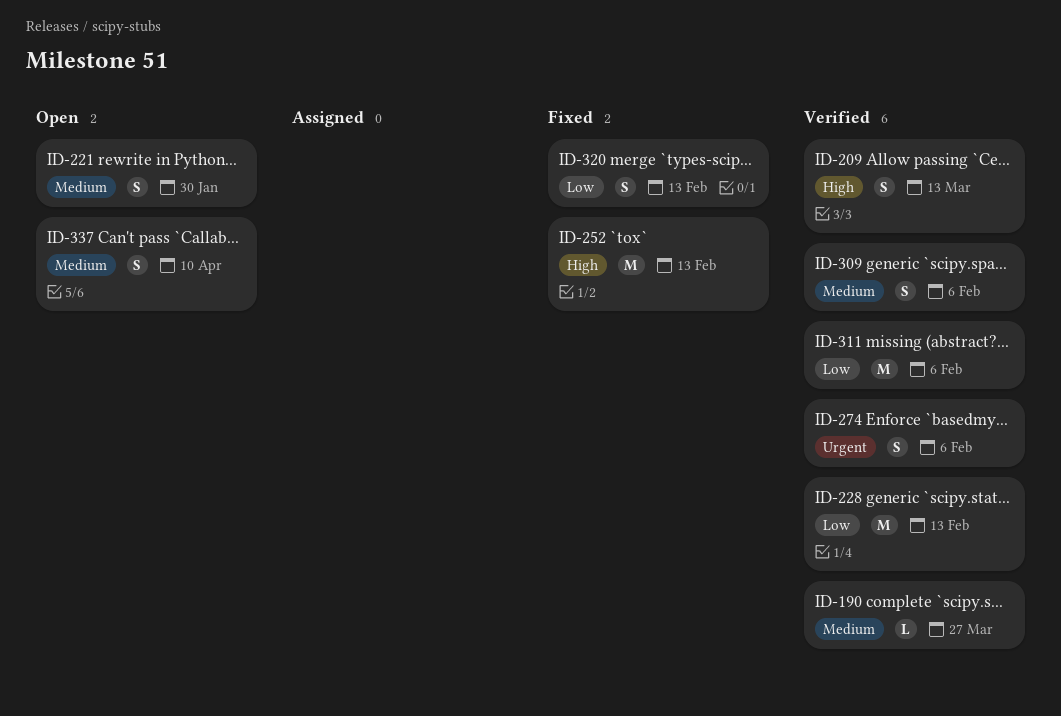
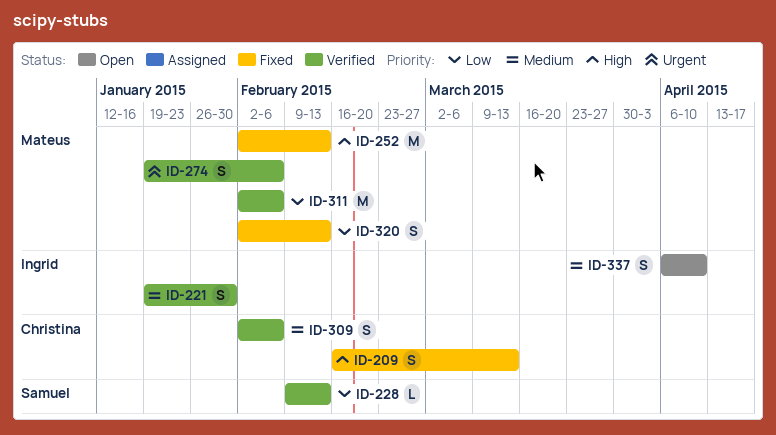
ID-190: present -> none
ID-209, status: Verified -> Fixed
ID-221, status: Open -> Verified
ID-228, estimate: M -> L

